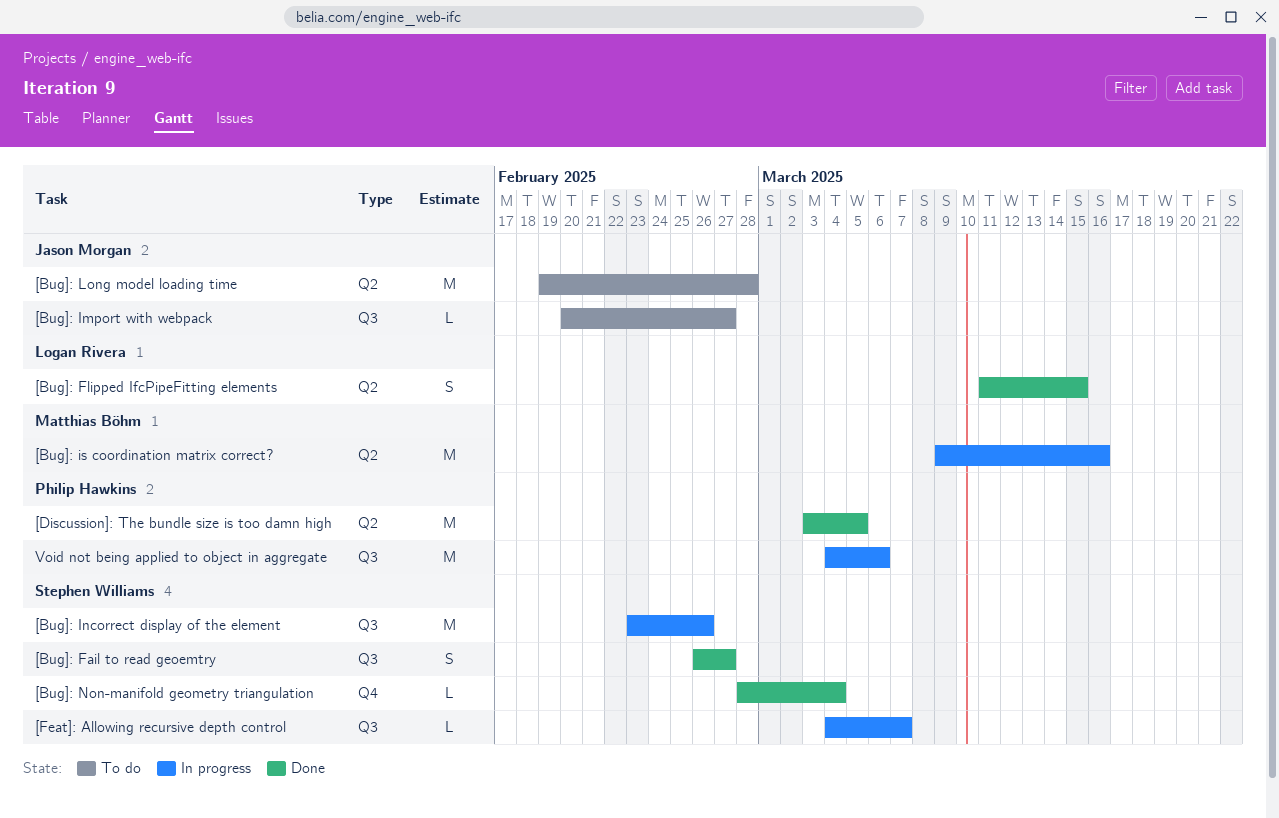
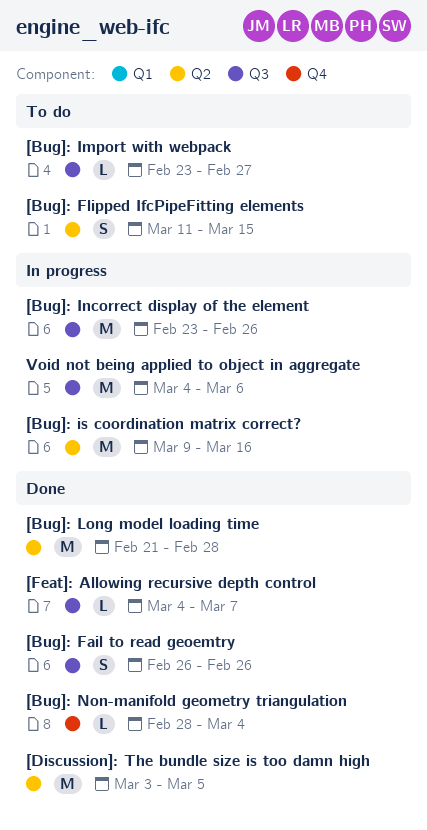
[Bug]: Fail to read geoemtry, due: Feb 27 -> Feb 26
[Bug]: Flipped IfcPipeFitting elements, status: Done -> To do
[Bug]: Import with webpack, start: Feb 20 -> Feb 23
[Bug]: Long model loading time, status: To do -> Done
[Bug]: Long model loading time, start: Feb 19 -> Feb 21
[Feat]: Allowing recursive depth control, status: In progress -> Done

